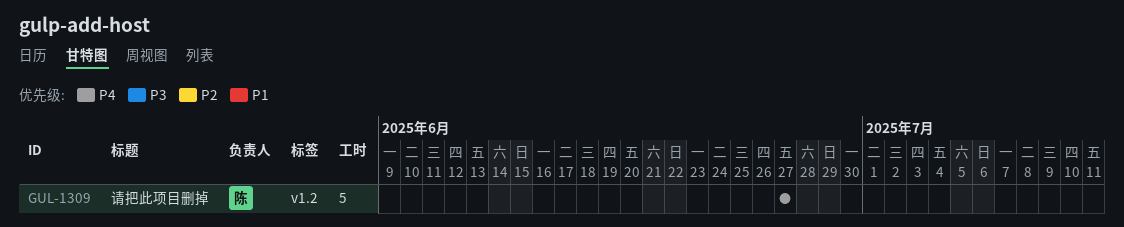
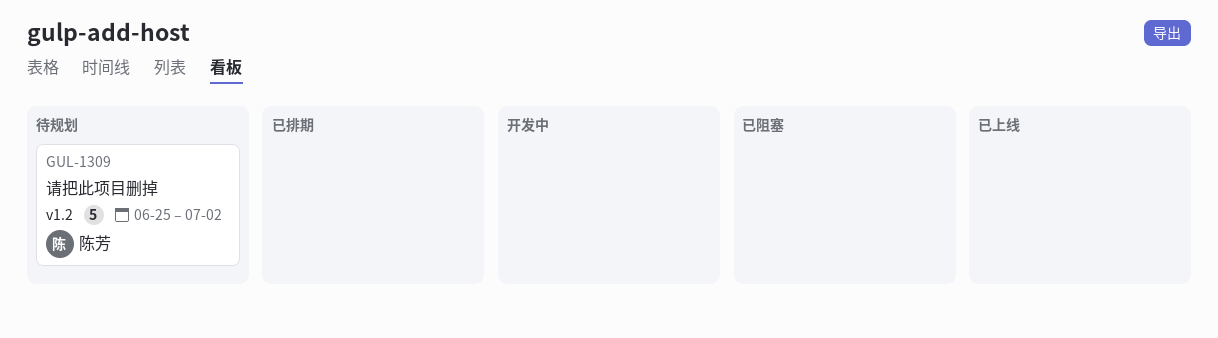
GUL-1309, start: Jun 27 -> Jun 25
GUL-1309, due: Jun 27 -> Jul 2

